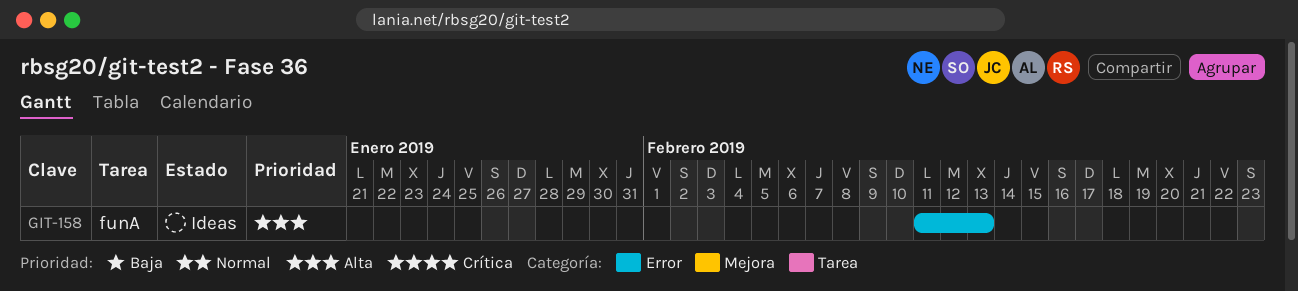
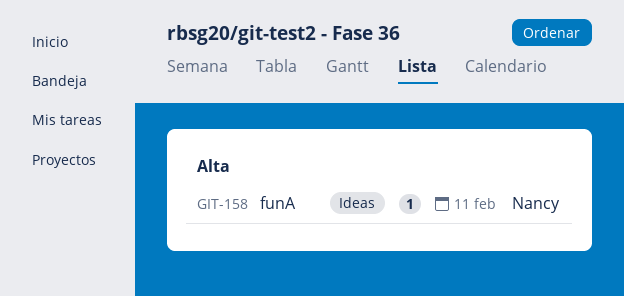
GIT-158, due: Feb 13 -> Feb 11

